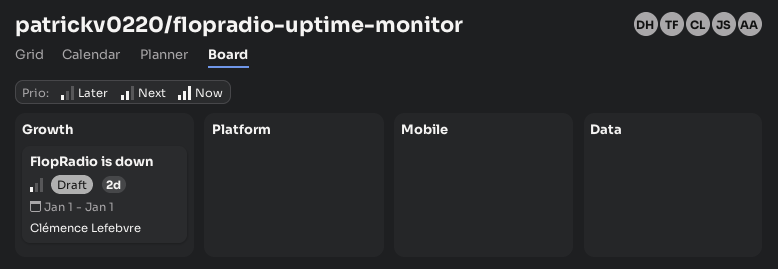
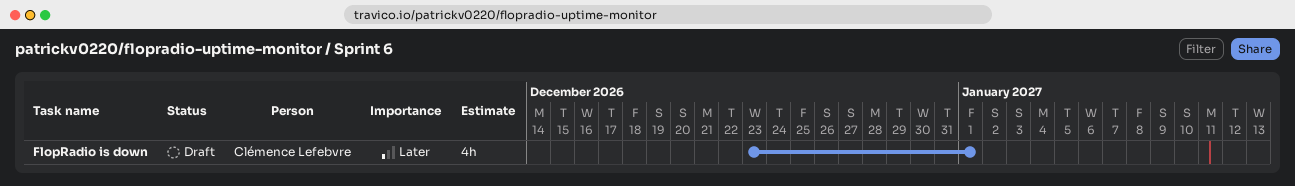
FlopRadio is down, estimate: 2d -> 4h
FlopRadio is down, start: Jan 1 -> Dec 23

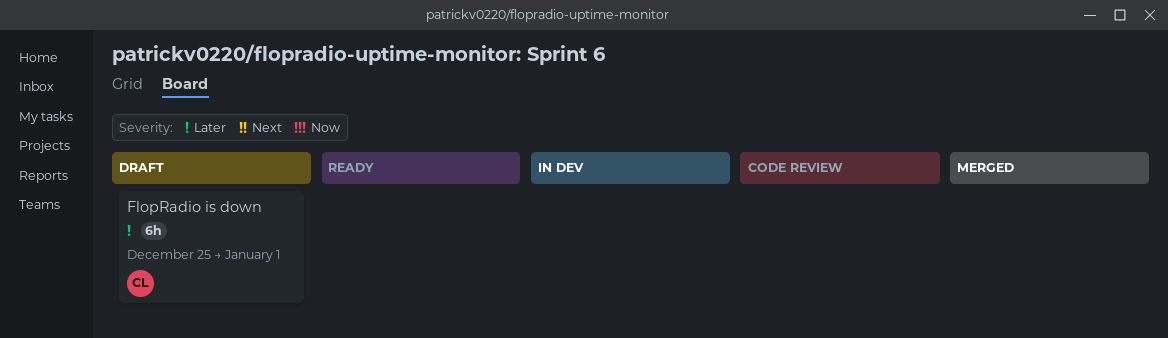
FlopRadio is down, estimate: 4h -> 6h
FlopRadio is down, start: Dec 23 -> Dec 25

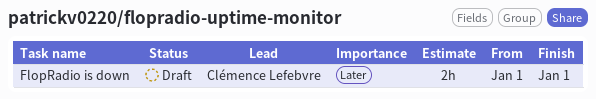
FlopRadio is down, estimate: 6h -> 2h
FlopRadio is down, start: Dec 25 -> Jan 1

